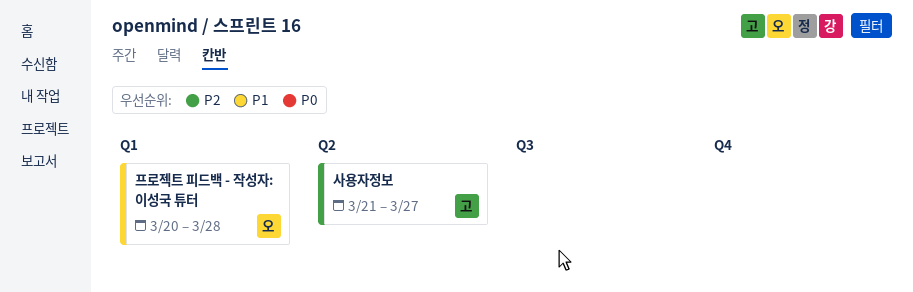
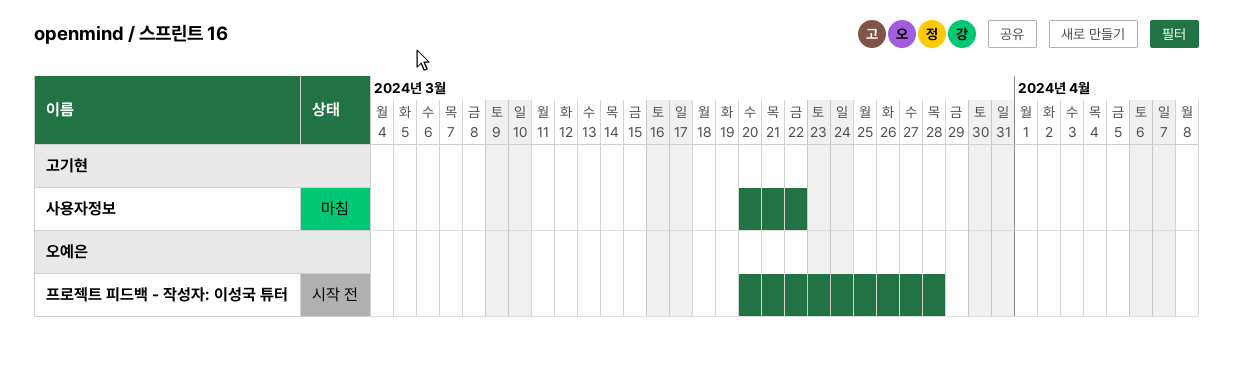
사용자정보, start: Mar 21 -> Mar 20
사용자정보, due: Mar 27 -> Mar 22

